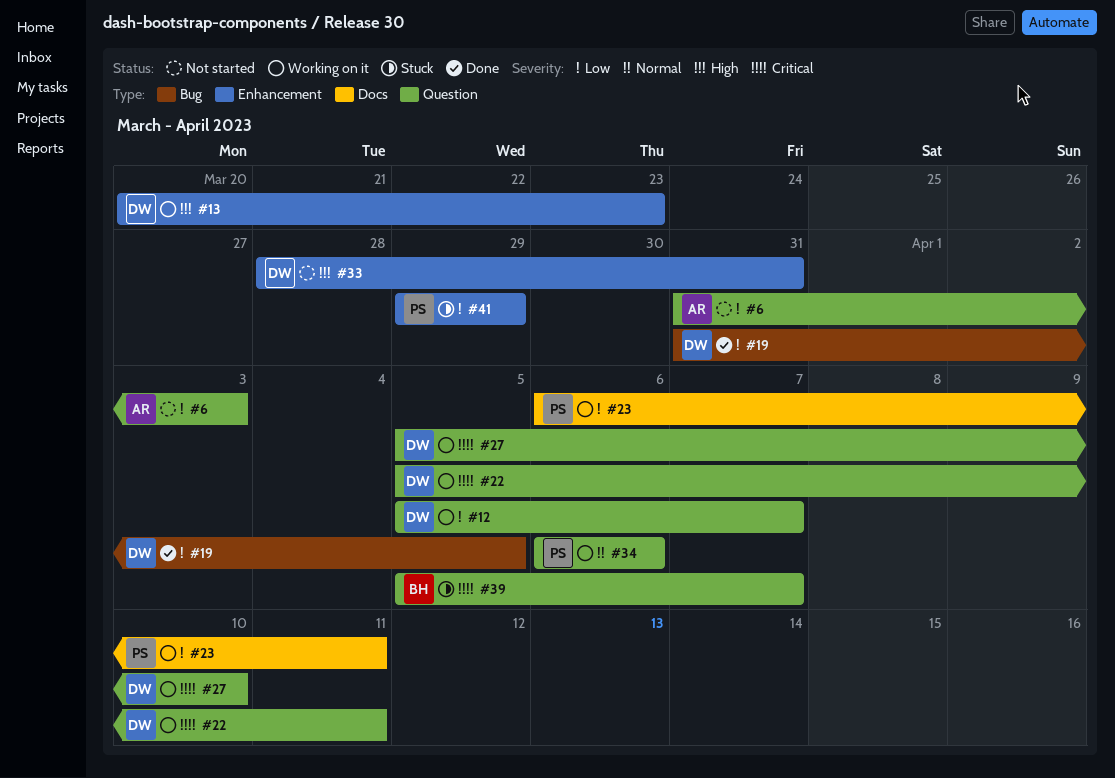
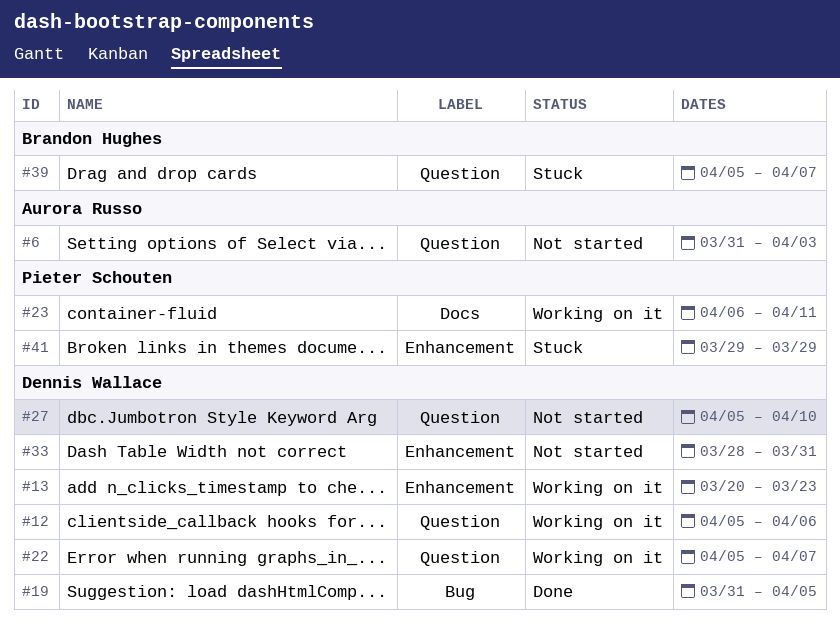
#12, due: Apr 7 -> Apr 6
#22, due: Apr 11 -> Apr 7
#27, status: Working on it -> Not started
#34: present -> none

